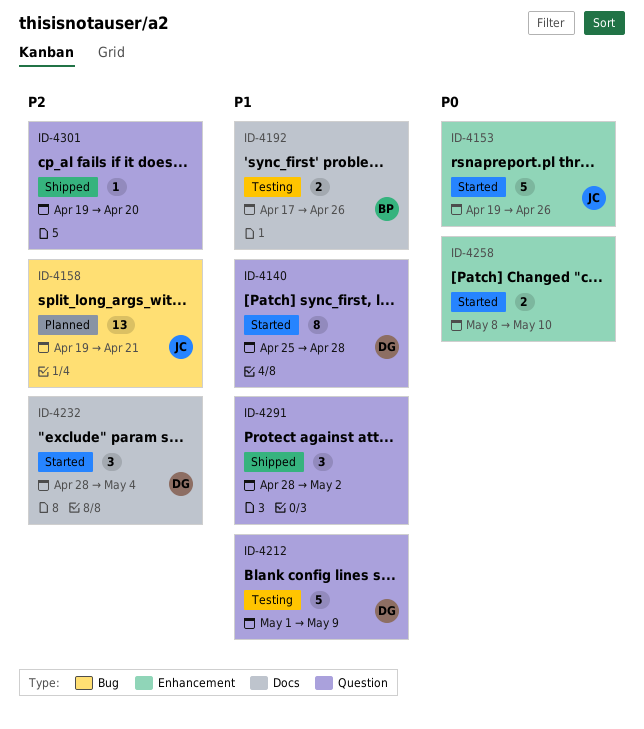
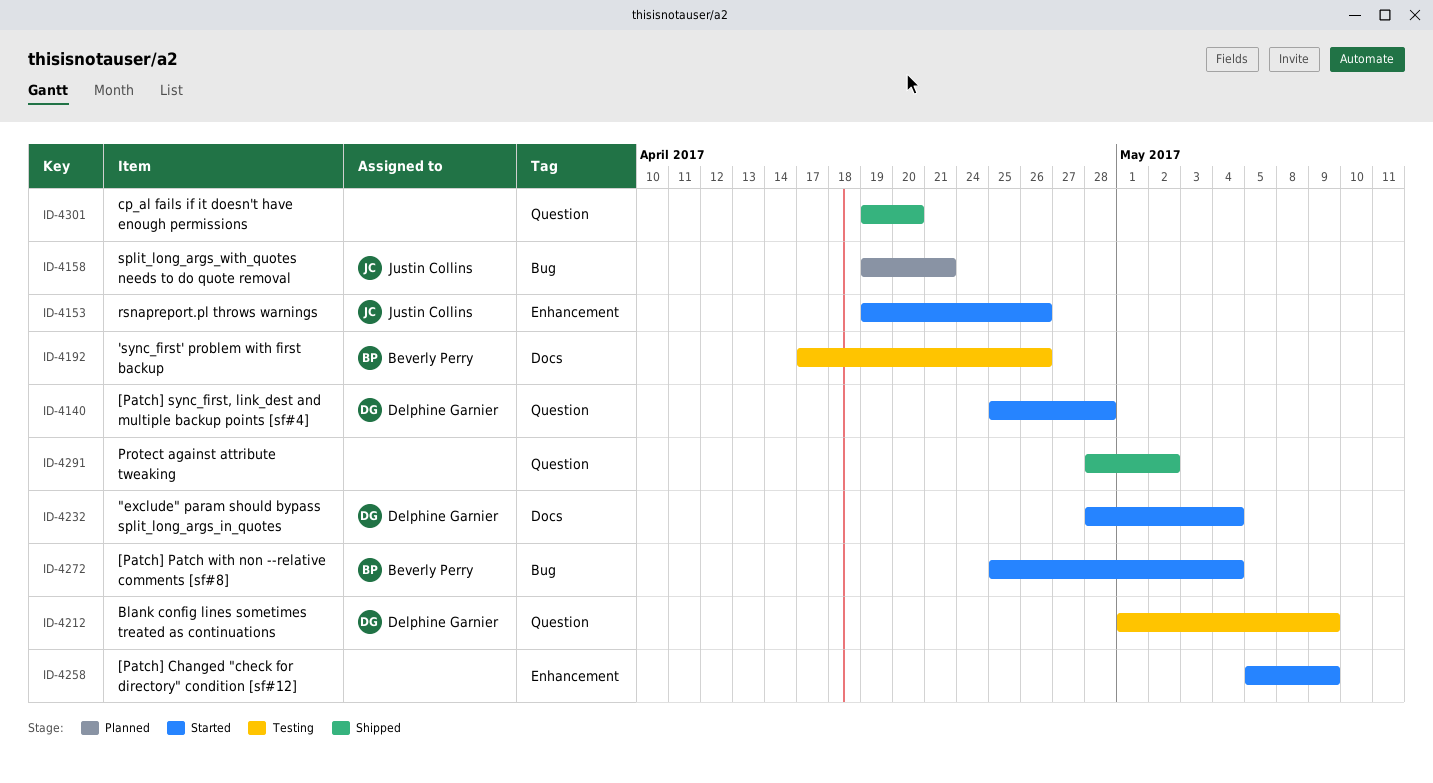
ID-4258, start: May 8 -> May 5
ID-4258, due: May 10 -> May 9
ID-4272: none -> present

